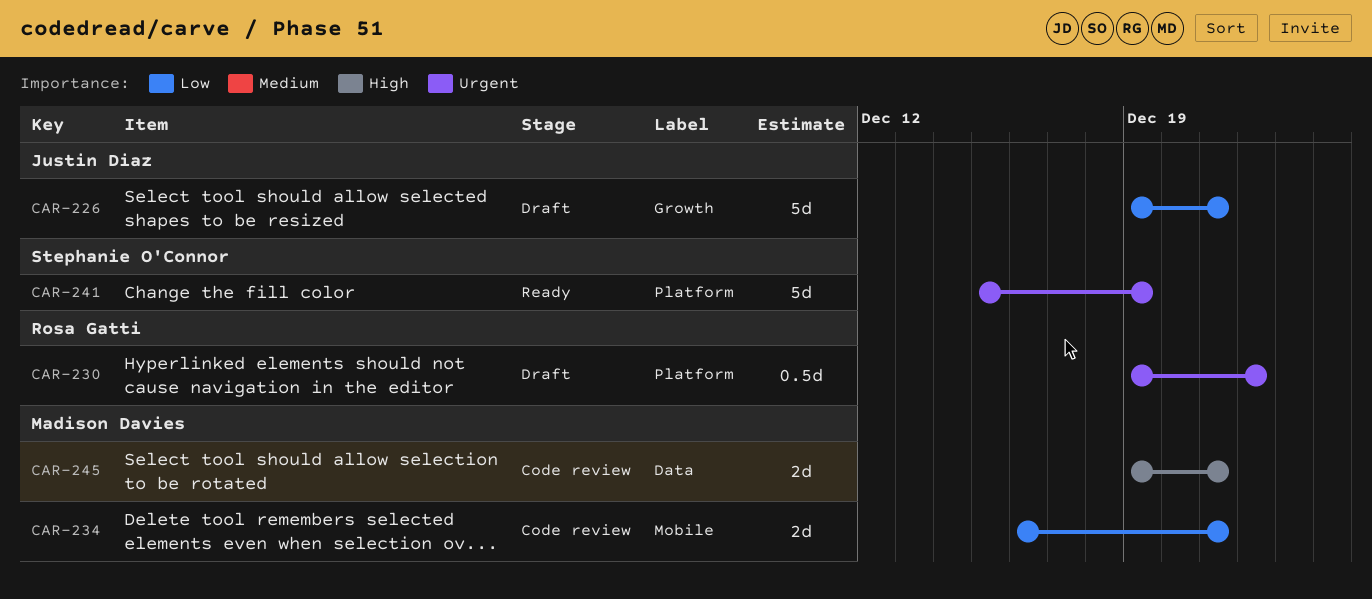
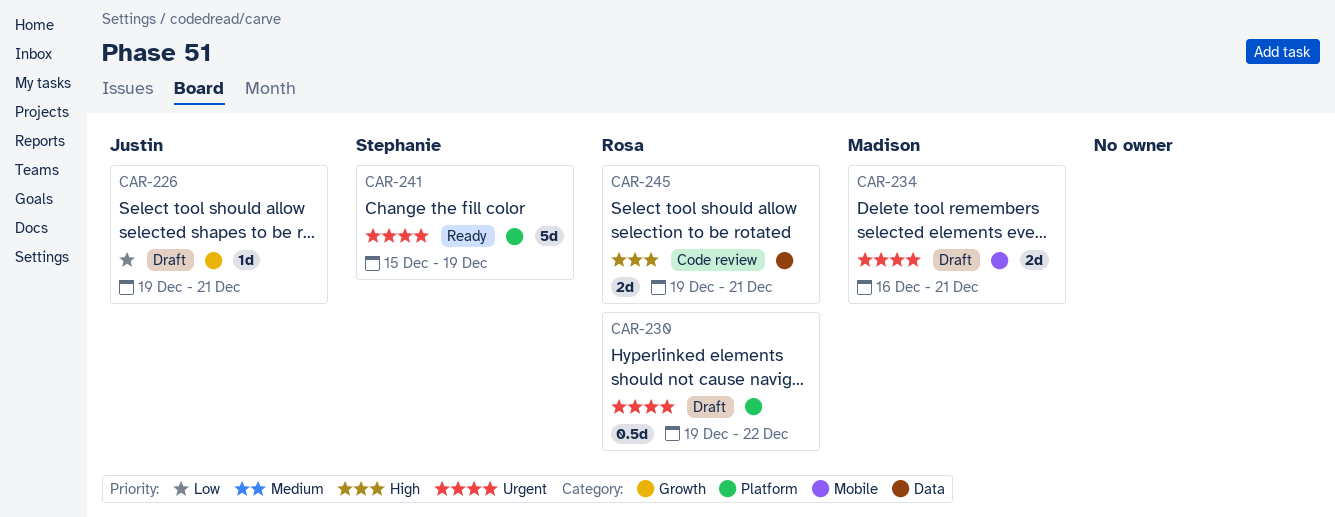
CAR-226, estimate: 5d -> 1d
CAR-234, status: Code review -> Draft
CAR-234, priority: Low -> Urgent
CAR-245, owner: Madison Davies -> Rosa Gatti

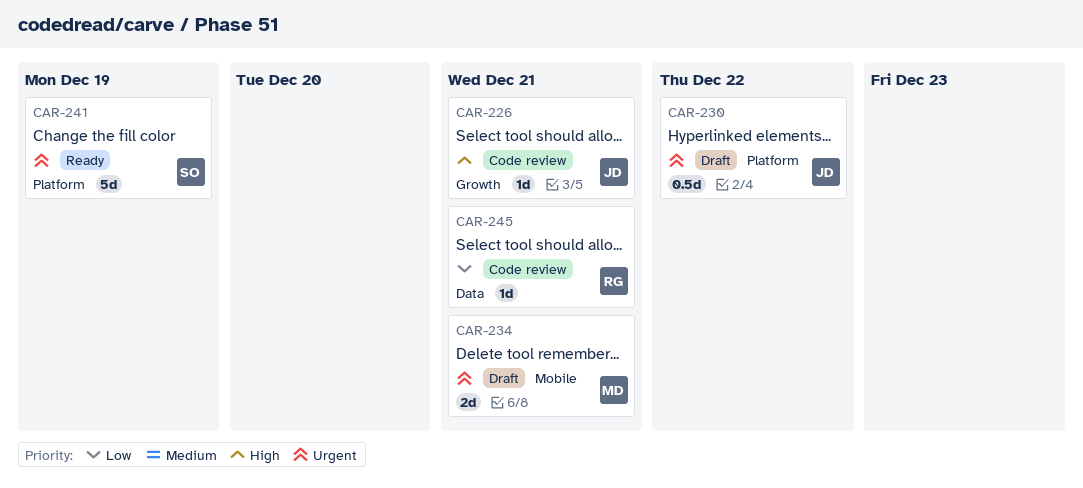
CAR-226, status: Draft -> Code review
CAR-226, priority: Low -> High
CAR-230, owner: Rosa -> Justin
CAR-245, priority: High -> Low
CAR-245, estimate: 2d -> 1d

